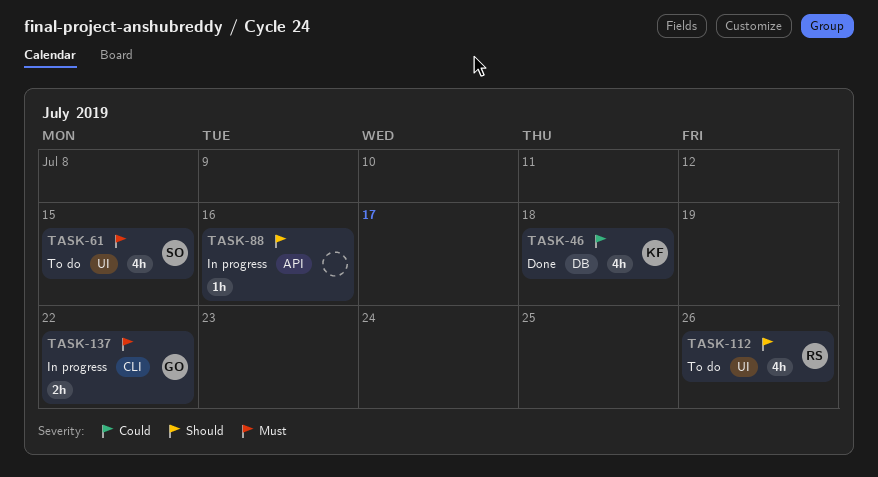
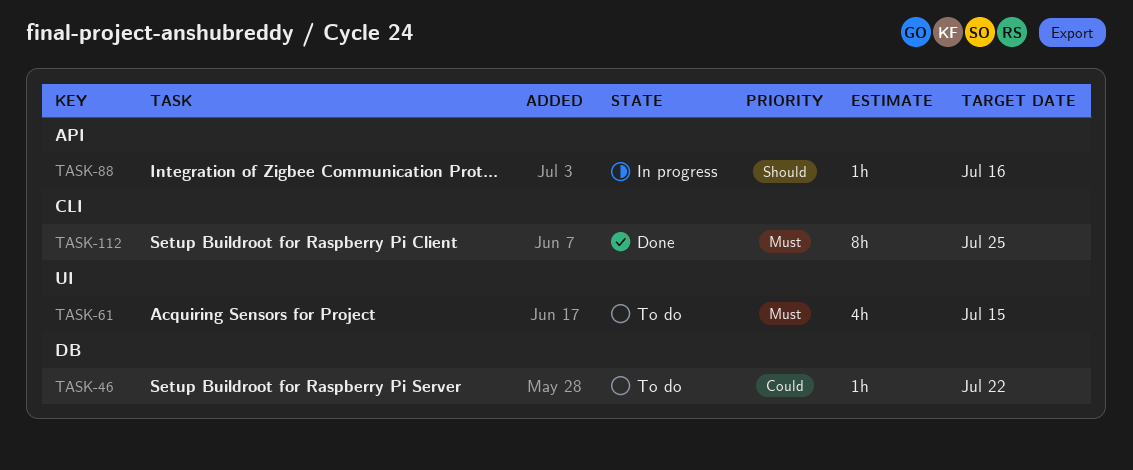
TASK-46, status: Done -> To do
TASK-46, estimate: 4h -> 1h
TASK-46, due: Jul 18 -> Jul 22
TASK-112, status: To do -> Done
TASK-112, priority: Should -> Must
TASK-112, label: UI -> CLI
TASK-112, estimate: 4h -> 8h
TASK-112, due: Jul 26 -> Jul 25
TASK-137: present -> none

